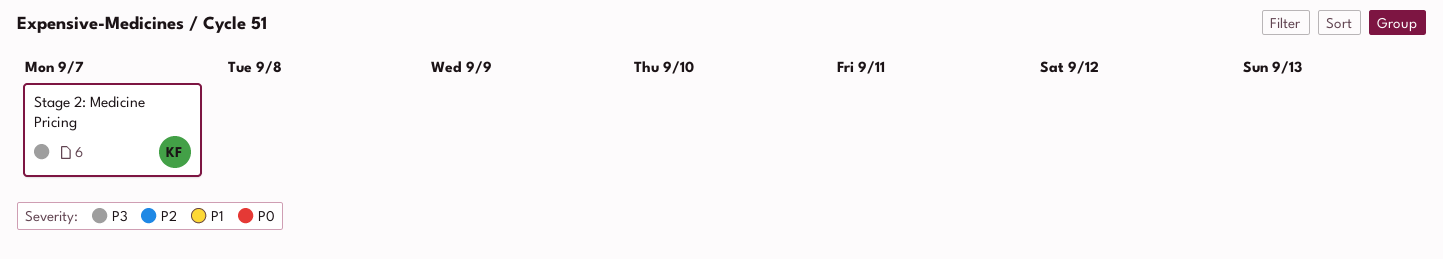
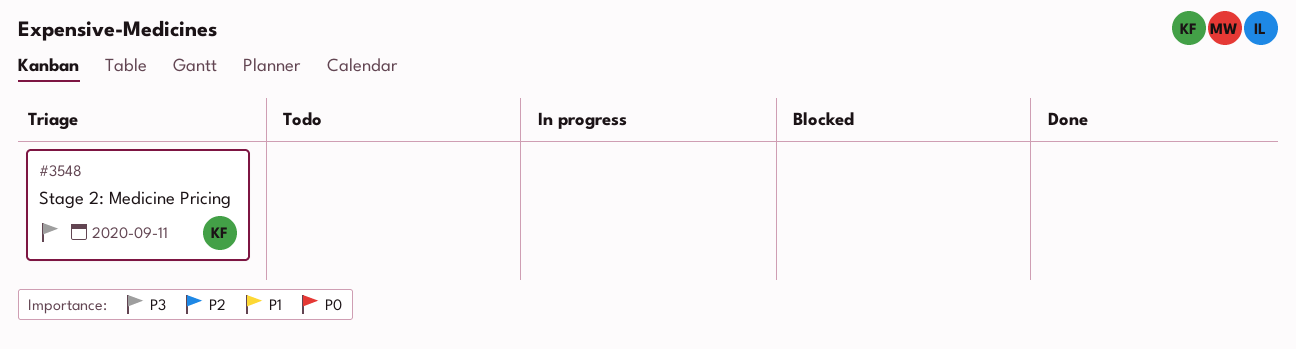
Stage 2: Medicine Pricing, due: Sep 7 -> Sep 11

